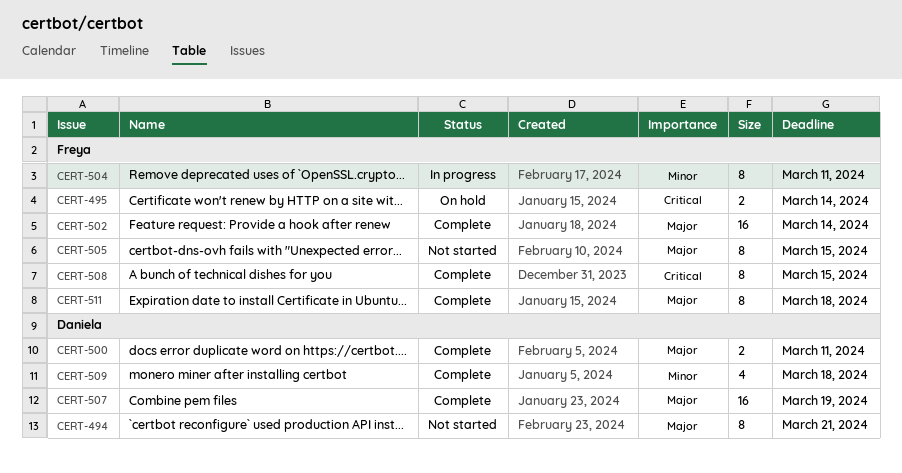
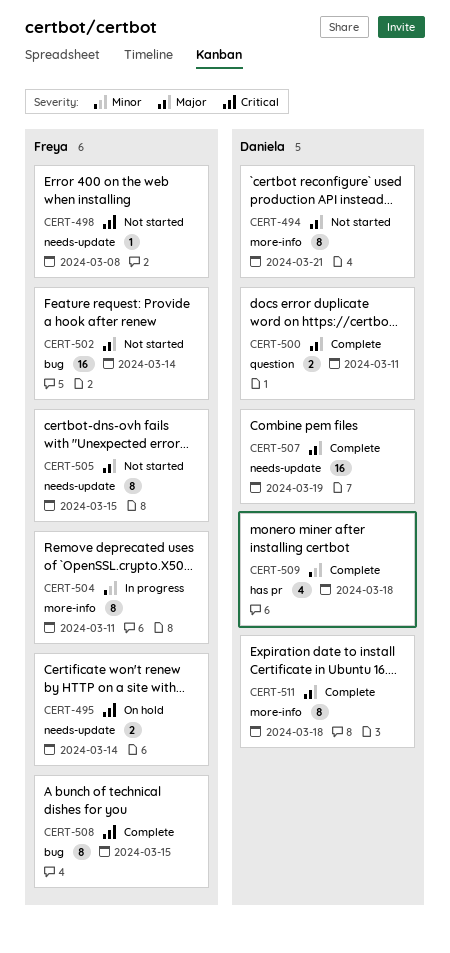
CERT-498: none -> present
CERT-502, status: Complete -> Not started
CERT-511, owner: Freya -> Daniela

